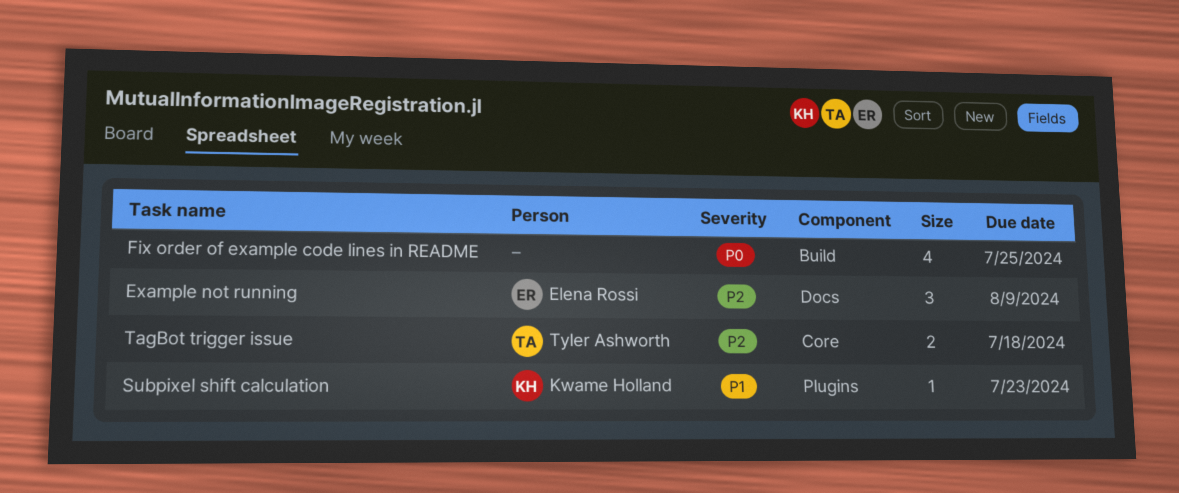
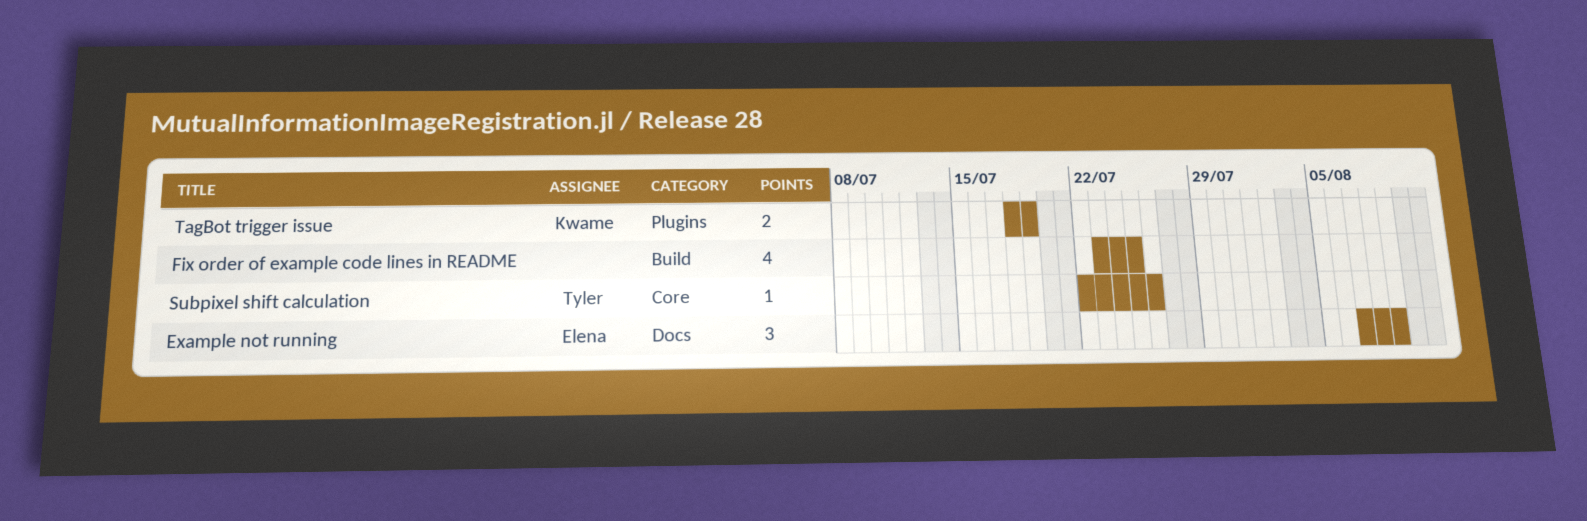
Subpixel shift calculation, owner: Kwame Holland -> Tyler Ashworth
Subpixel shift calculation, label: Plugins -> Core
Subpixel shift calculation, due: Jul 23 -> Jul 26
TagBot trigger issue, owner: Tyler Ashworth -> Kwame Holland
TagBot trigger issue, label: Core -> Plugins
TagBot trigger issue, due: Jul 18 -> Jul 19

